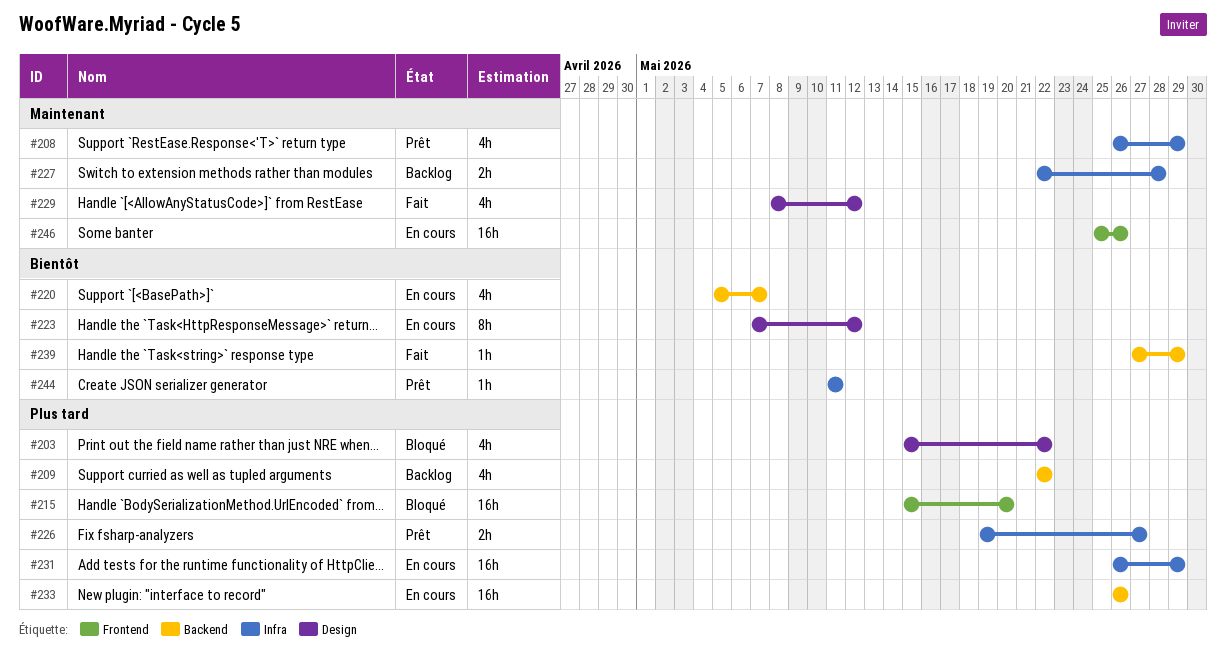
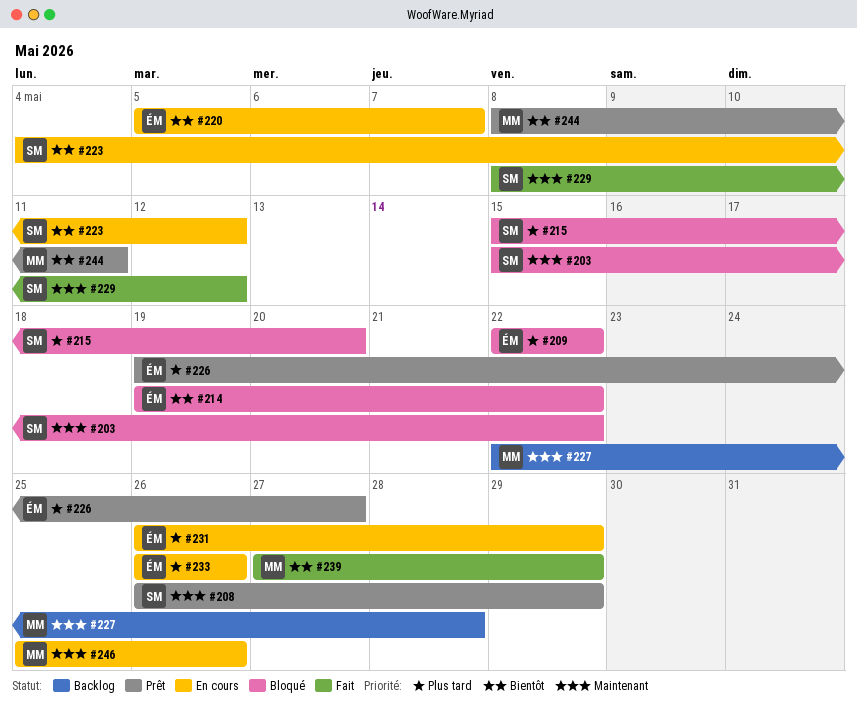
#203, priority: Plus tard -> Maintenant
#209, status: Backlog -> Bloqué
#214: none -> present
#223, start: May 7 -> May 4
#244, start: May 11 -> May 8

